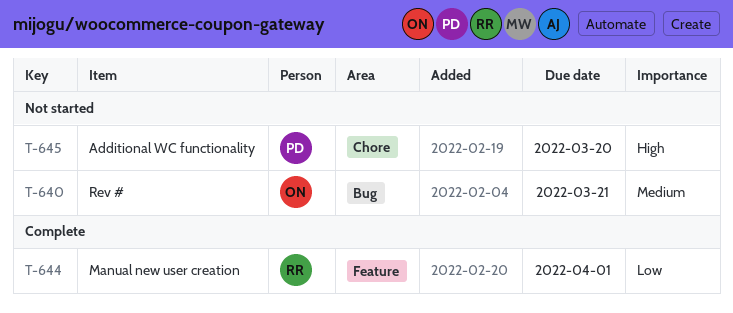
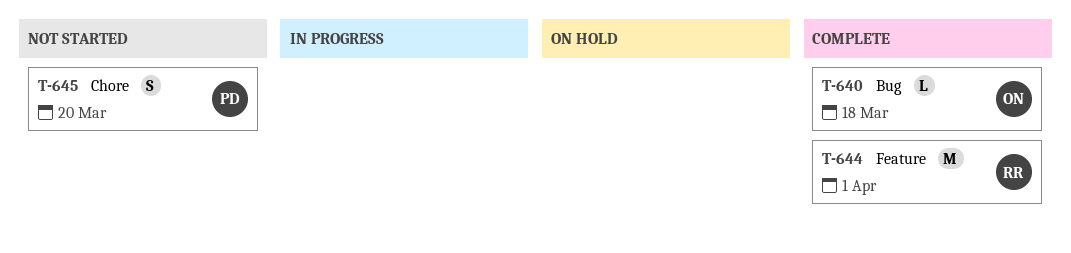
T-640, status: Not started -> Complete
T-640, due: Mar 21 -> Mar 18

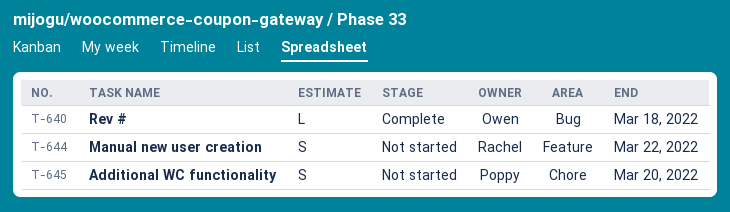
T-644, status: Complete -> Not started
T-644, estimate: M -> S
T-644, due: Apr 1 -> Mar 22

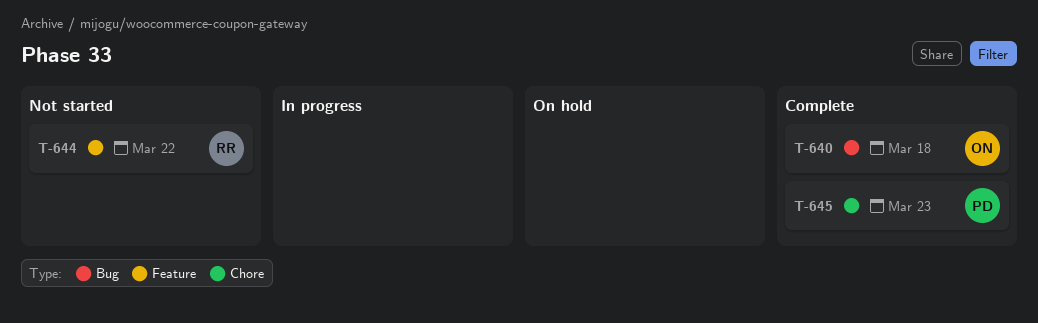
T-645, status: Not started -> Complete
T-645, due: Mar 20 -> Mar 23

